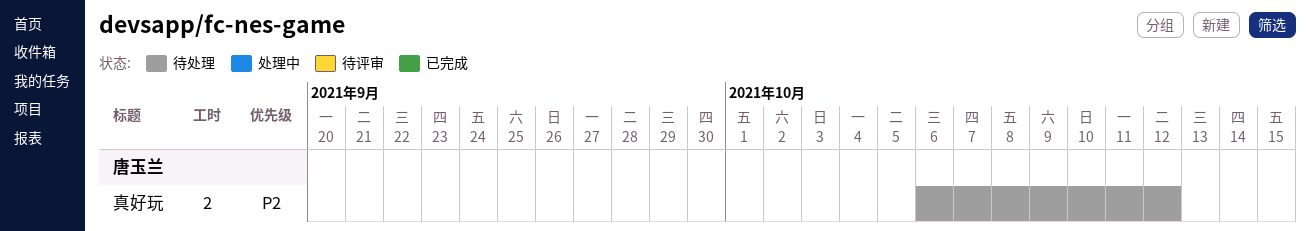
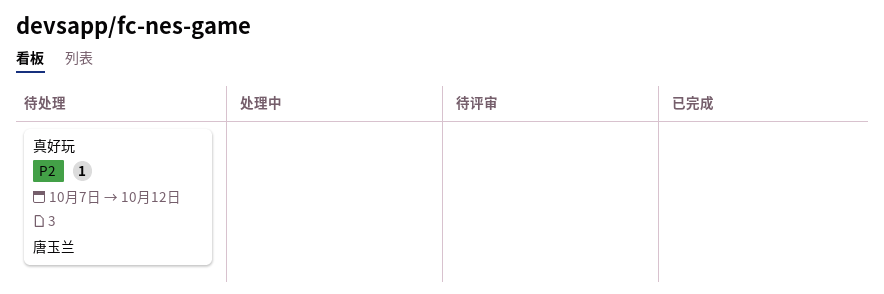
真好玩, estimate: 2 -> 1
真好玩, start: Oct 6 -> Oct 7

